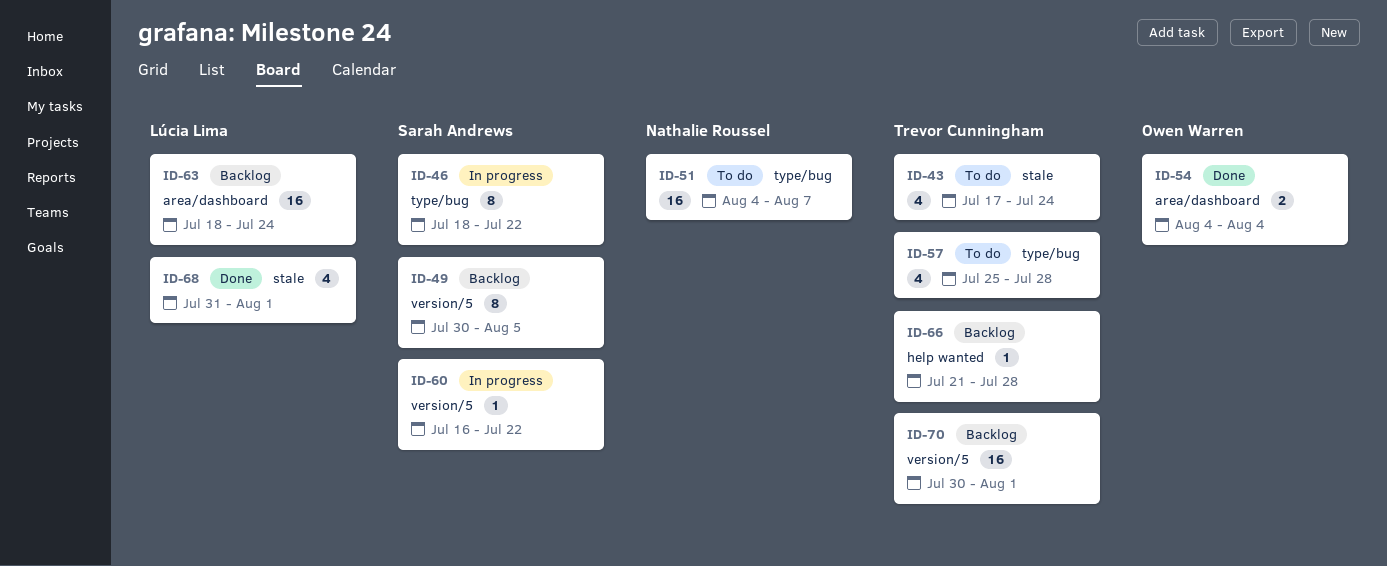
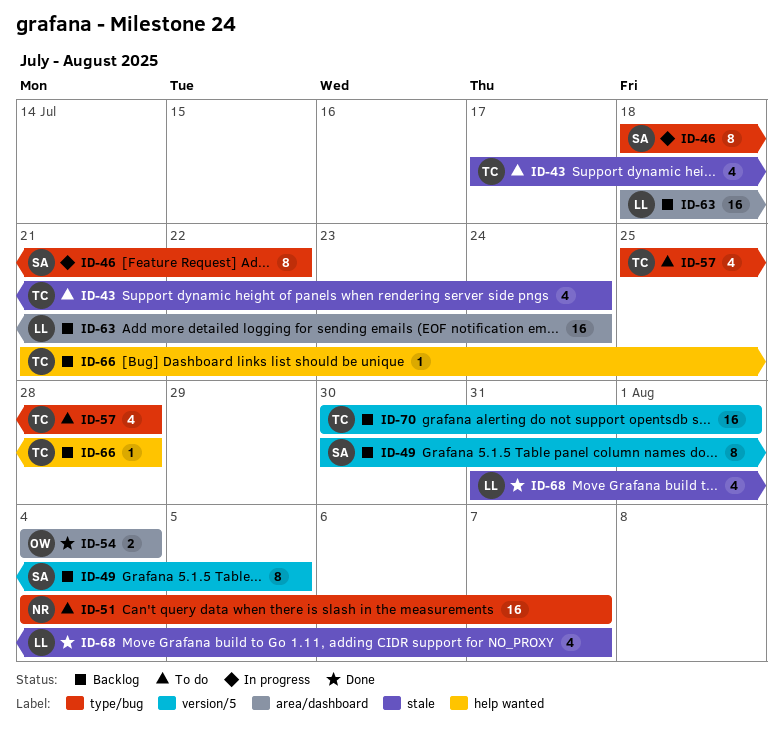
ID-60: present -> none
ID-68, due: Aug 1 -> Aug 7

